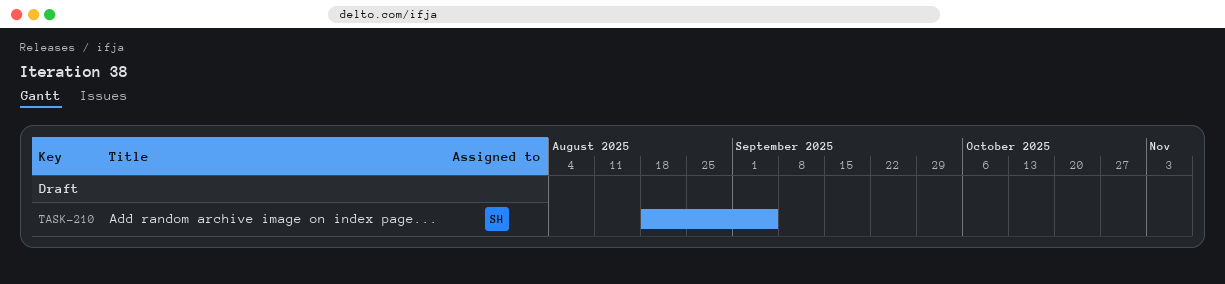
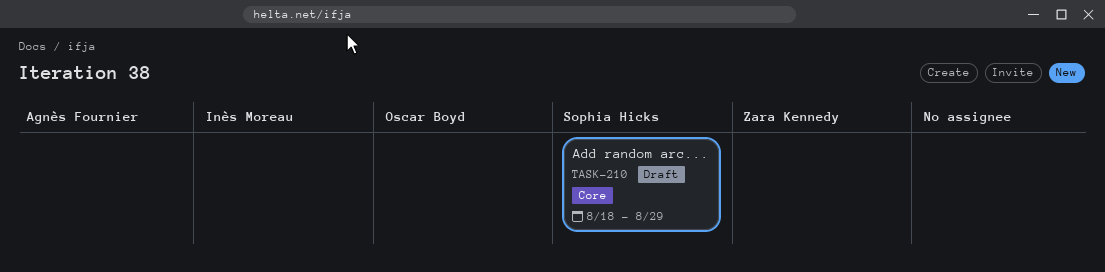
TASK-210, due: Sep 5 -> Aug 29

